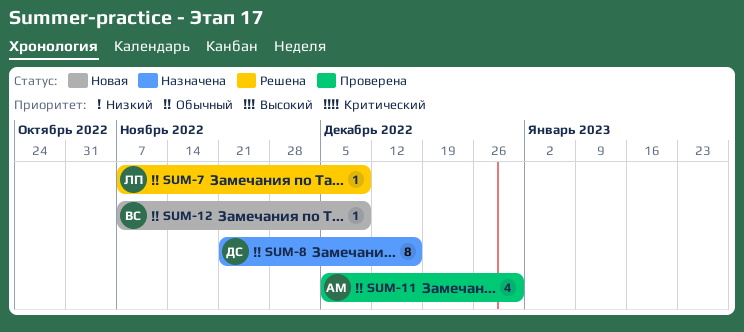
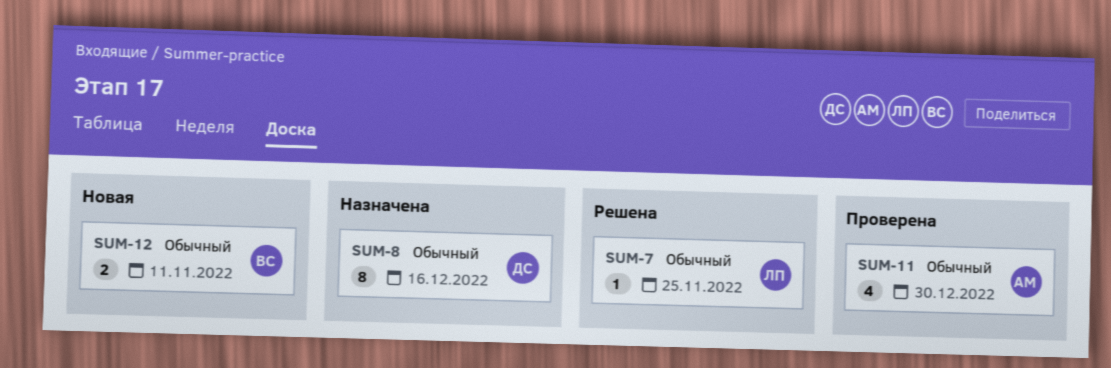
SUM-7, due: Dec 9 -> Nov 25
SUM-12, estimate: 1 -> 2
SUM-12, due: Dec 9 -> Nov 11

